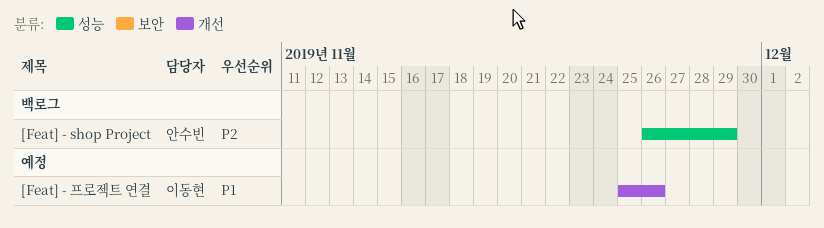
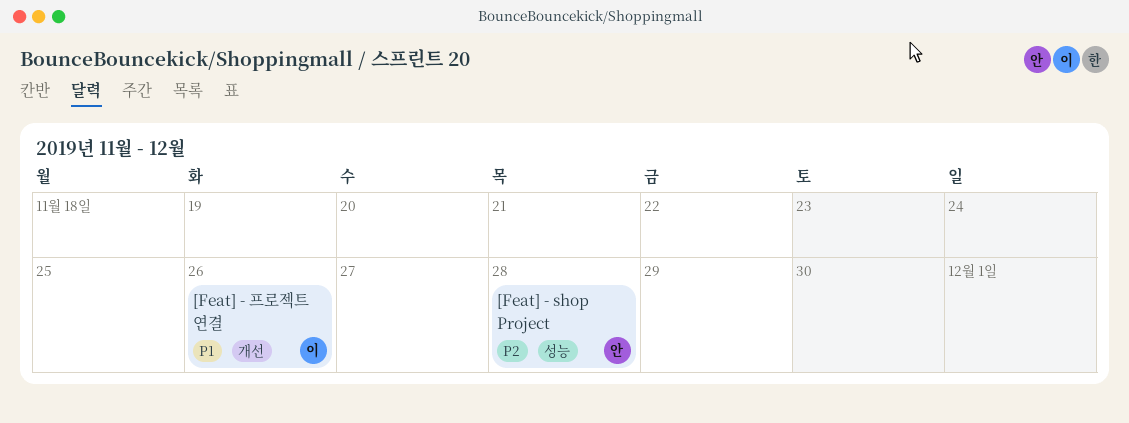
[Feat] - shop Project, due: Nov 29 -> Nov 28

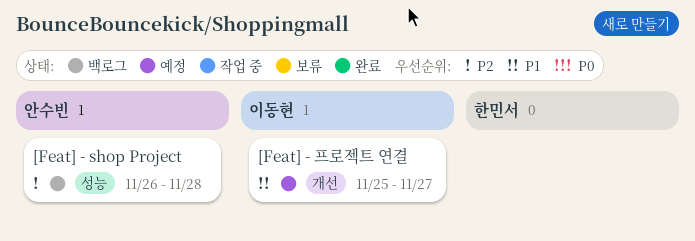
[Feat] - 프로젝트 연결, due: Nov 26 -> Nov 27

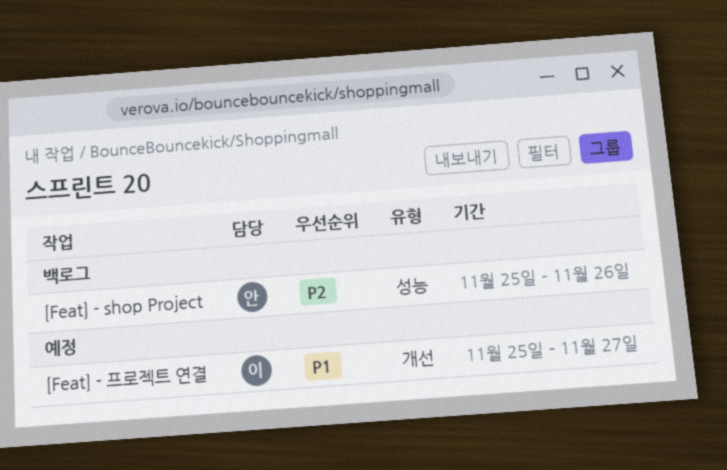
[Feat] - shop Project, start: Nov 26 -> Nov 25
[Feat] - shop Project, due: Nov 28 -> Nov 26

